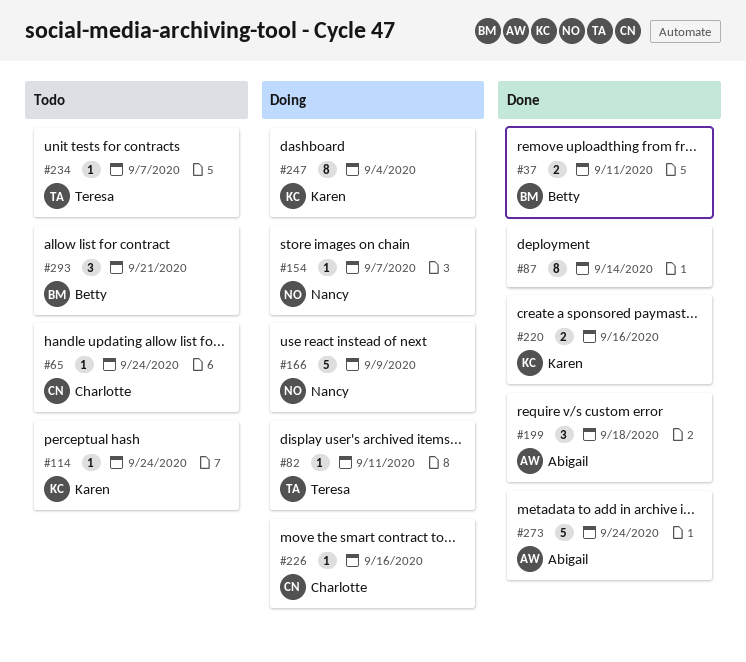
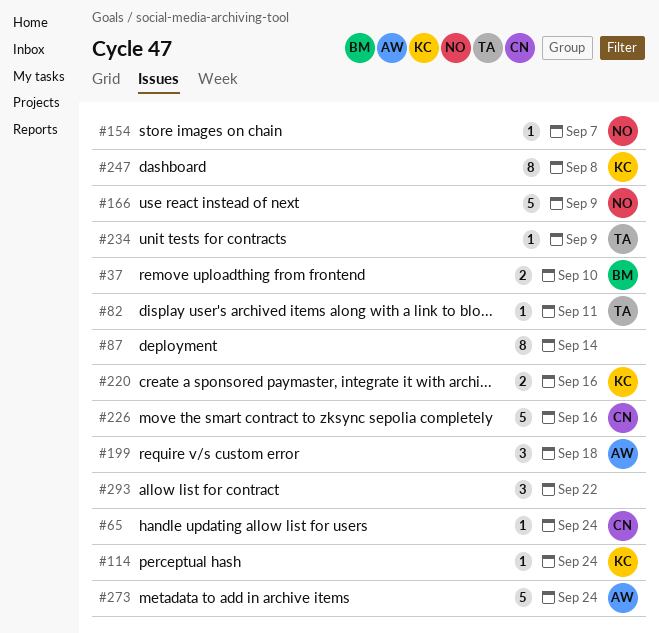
#37, due: Sep 11 -> Sep 10
#226, estimate: 1 -> 5
#234, due: Sep 7 -> Sep 9
#247, due: Sep 4 -> Sep 8
#293, owner: Betty -> none
#293, due: Sep 21 -> Sep 22

